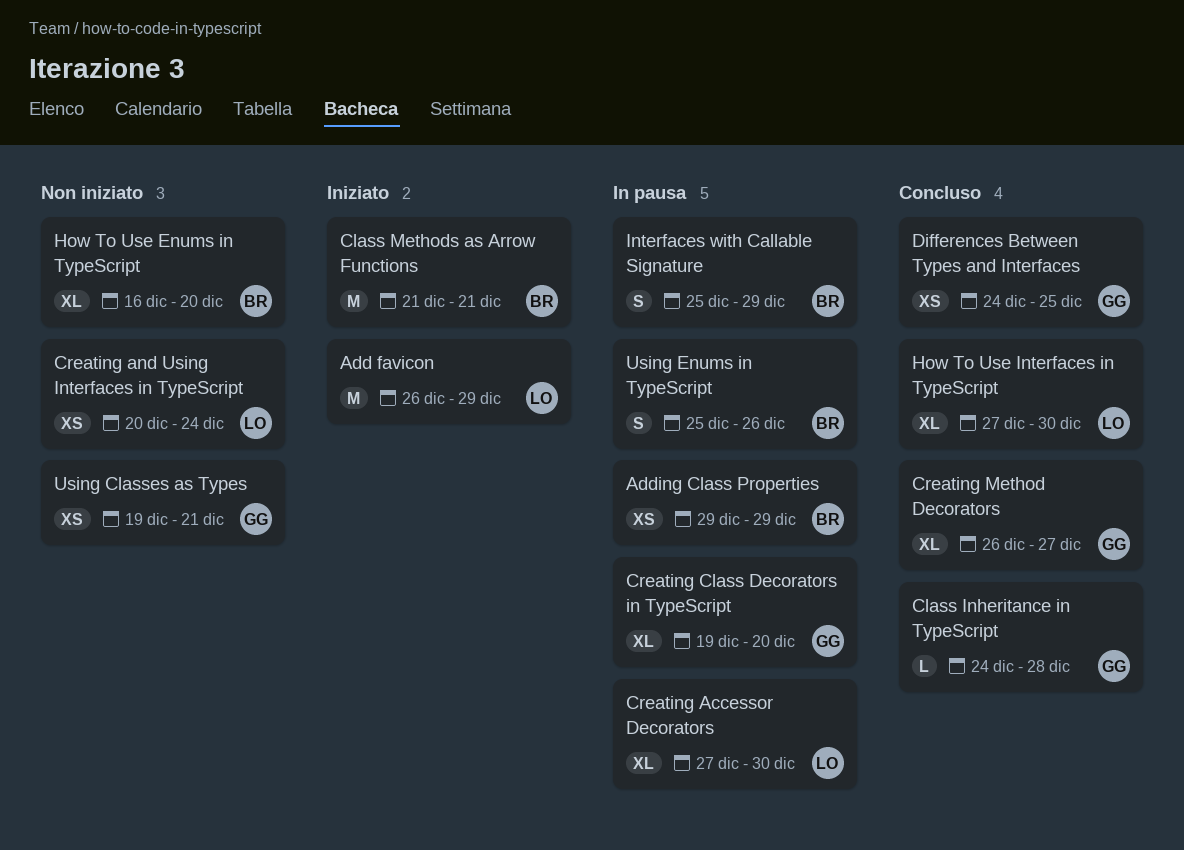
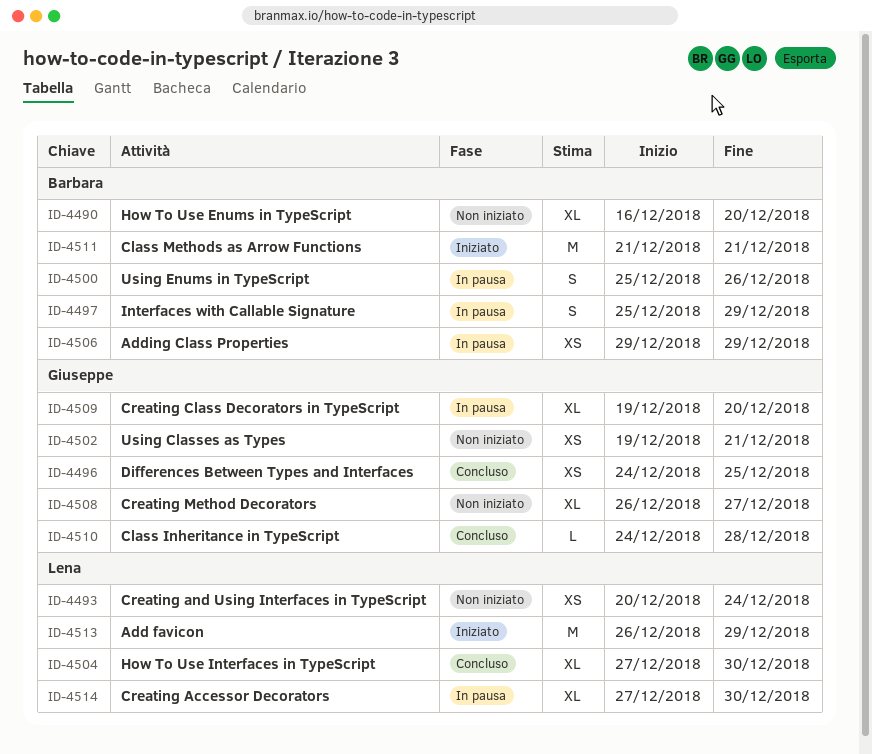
Creating Method Decorators, status: Concluso -> Non iniziato

